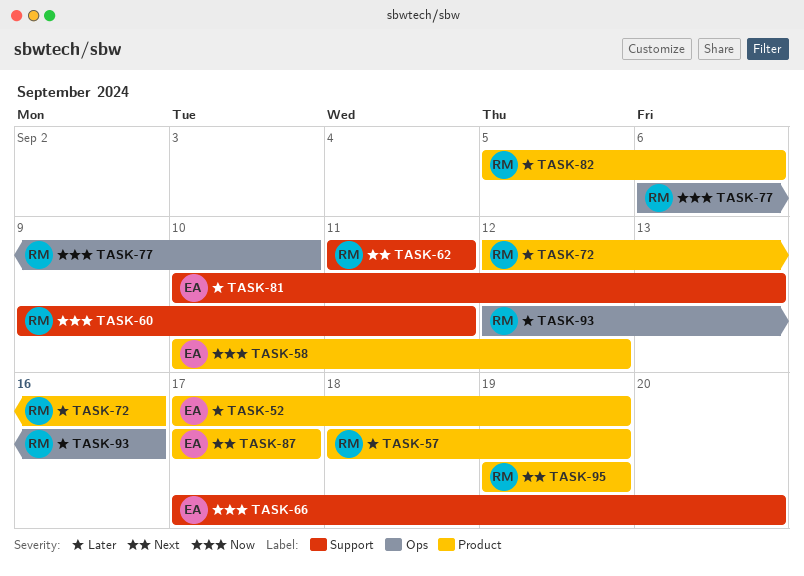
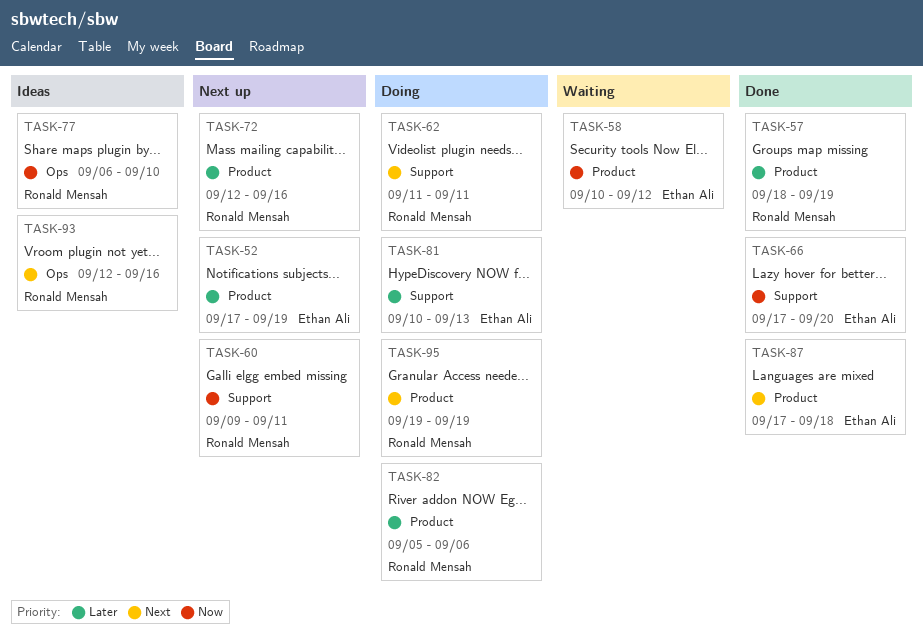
TASK-87, due: Sep 17 -> Sep 18
TASK-93, priority: Later -> Next

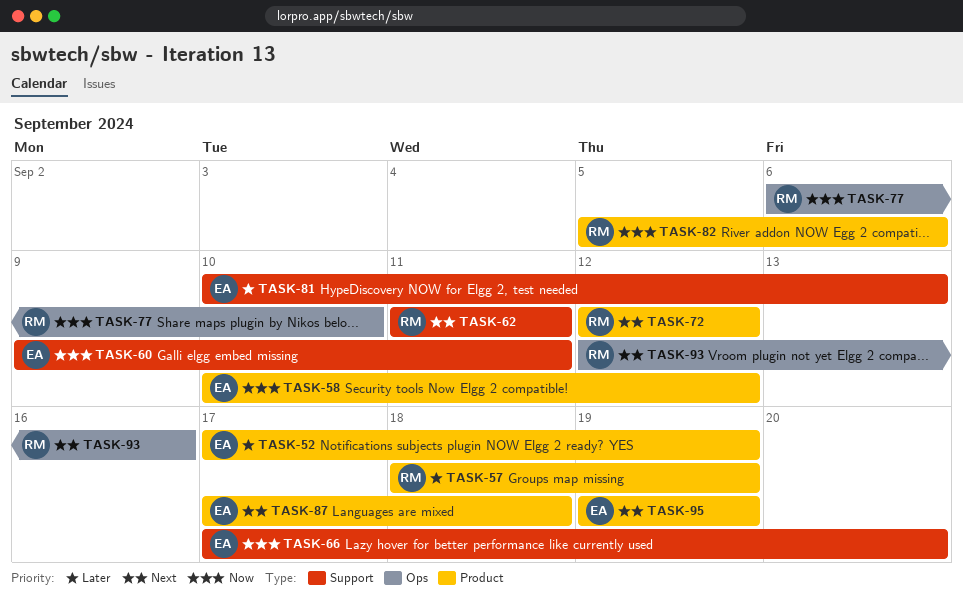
TASK-60, owner: Ronald Mensah -> Ethan Ali
TASK-72, priority: Later -> Next
TASK-72, due: Sep 16 -> Sep 12
TASK-82, priority: Later -> Now
TASK-95, owner: Ronald Mensah -> Ethan Ali

